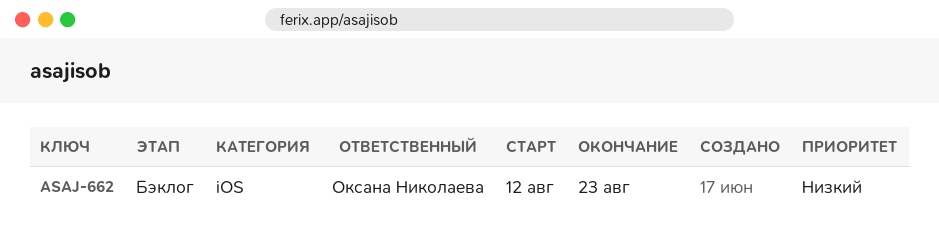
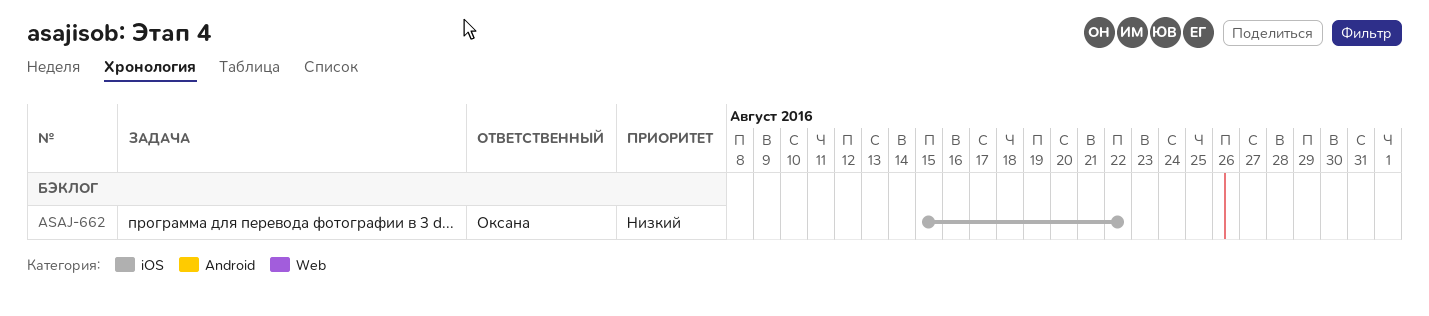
ASAJ-662, start: Aug 12 -> Aug 15
ASAJ-662, due: Aug 23 -> Aug 22

